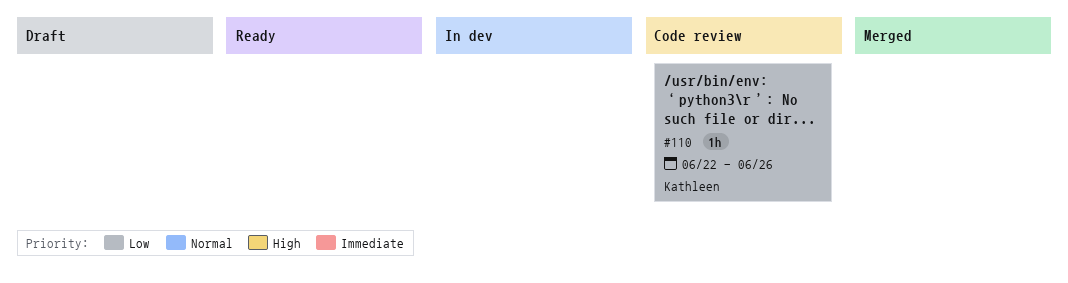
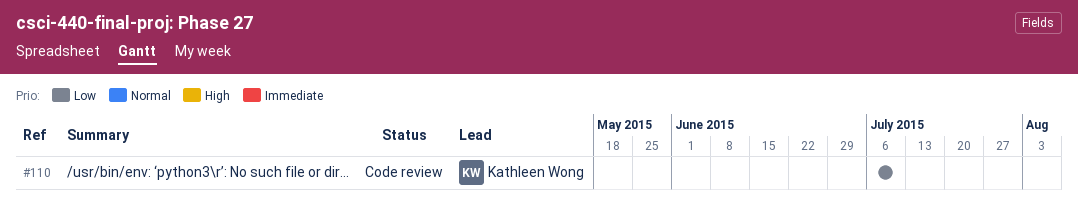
#110, start: Jun 22 -> Jul 6
#110, due: Jun 26 -> Jul 10

